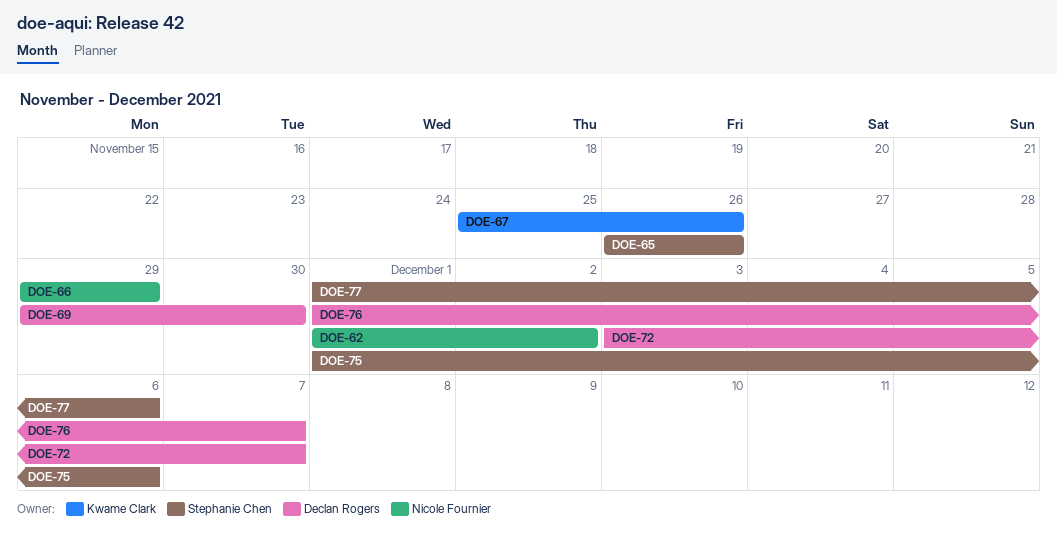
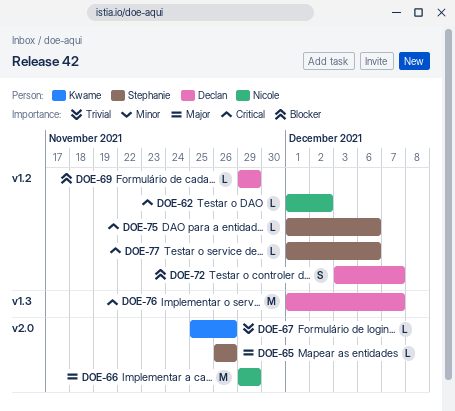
DOE-69, due: Nov 30 -> Nov 29

